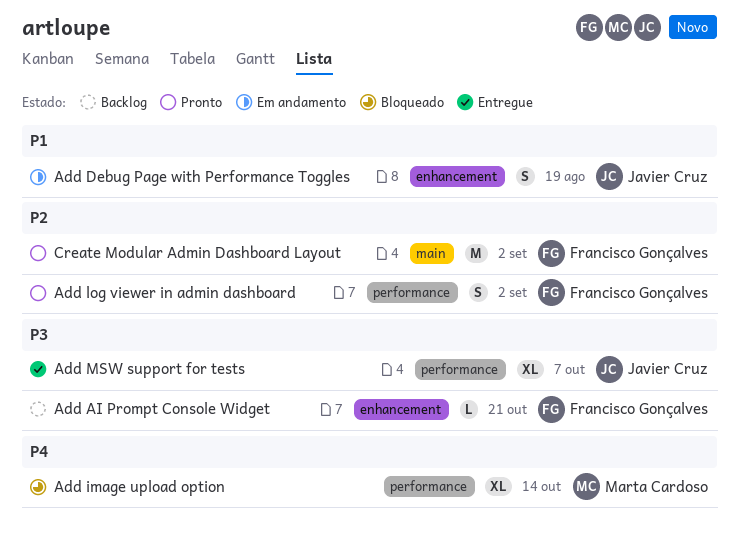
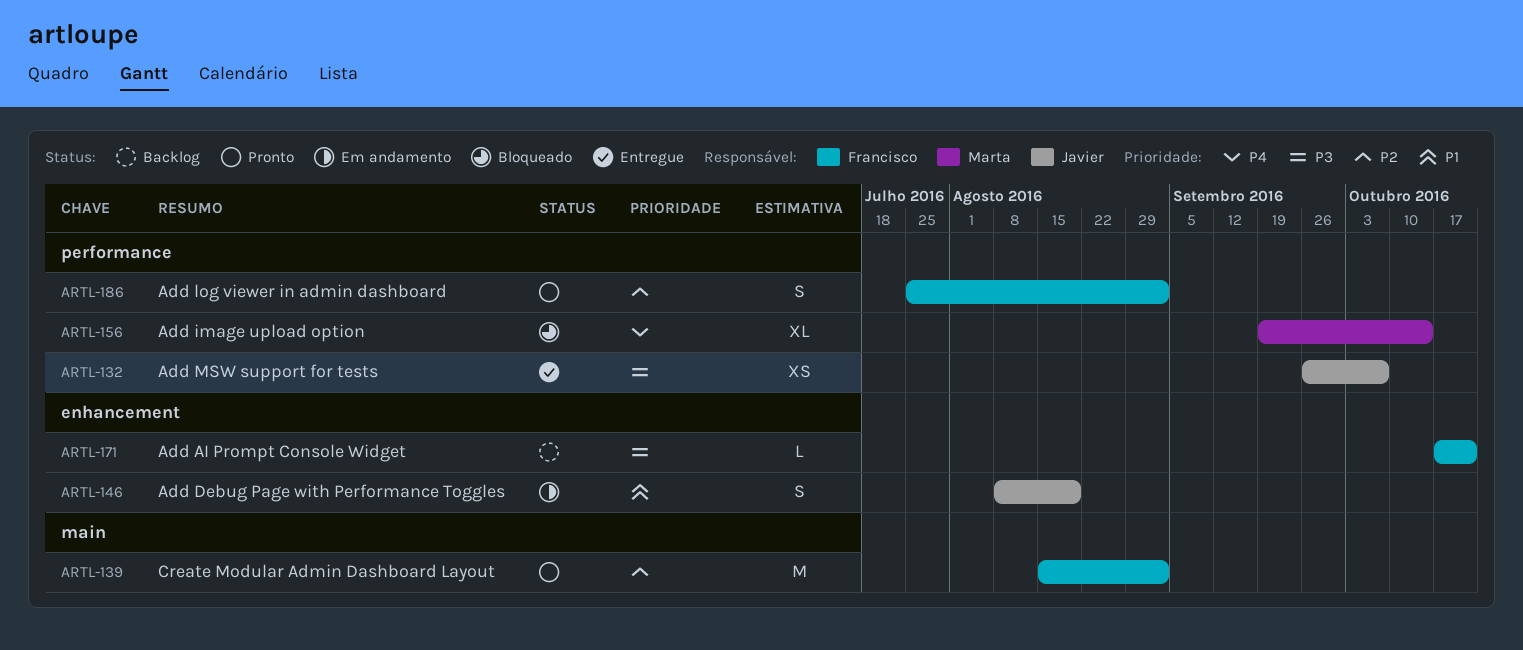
Add MSW support for tests, estimate: XL -> XS

